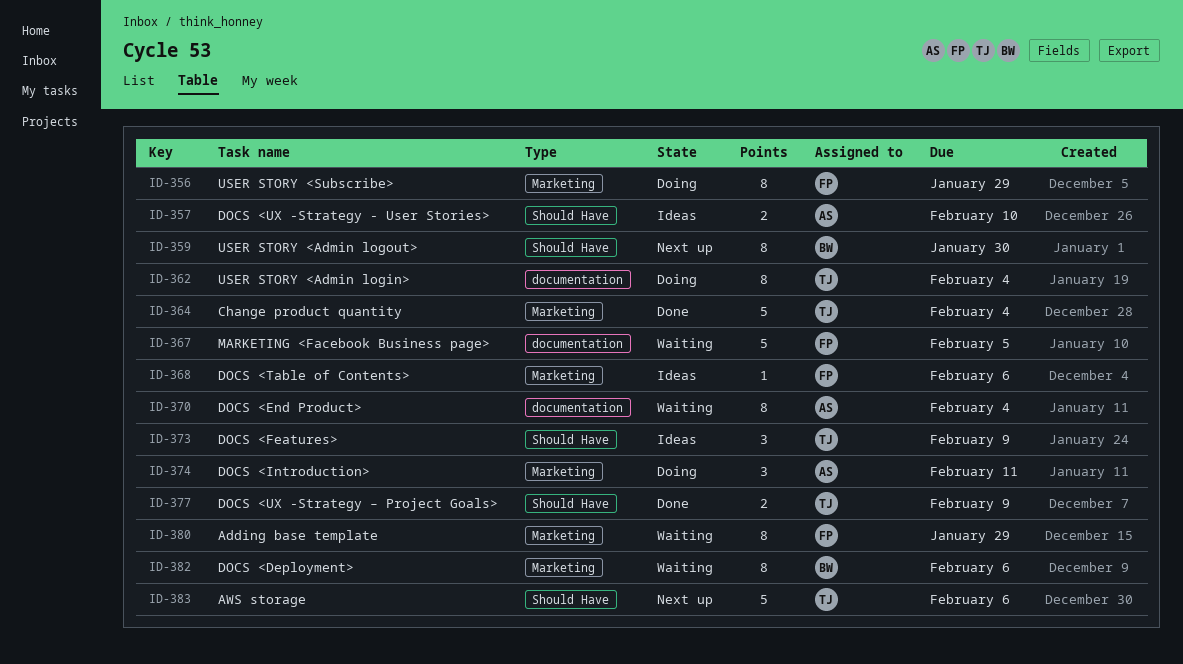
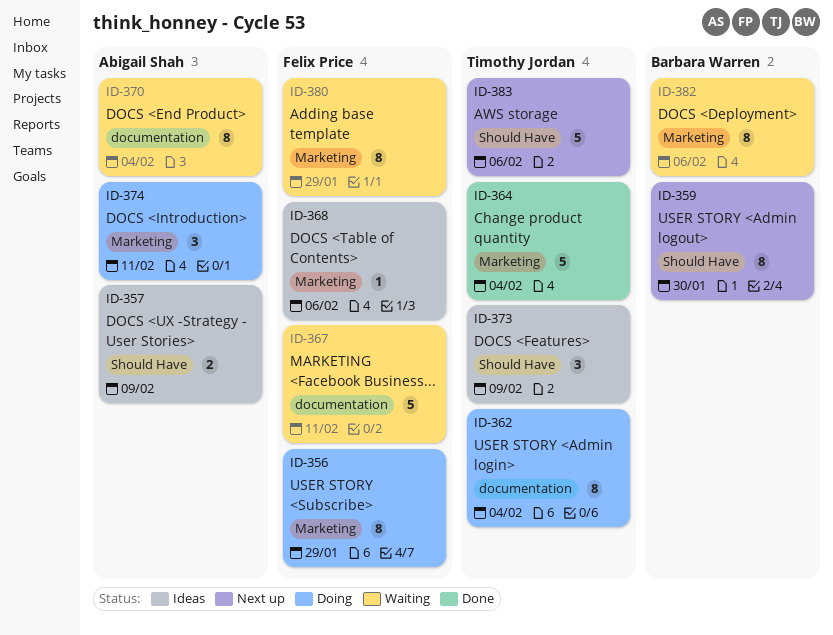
ID-357, due: Feb 10 -> Feb 9
ID-367, due: Feb 5 -> Feb 11
ID-377: present -> none

